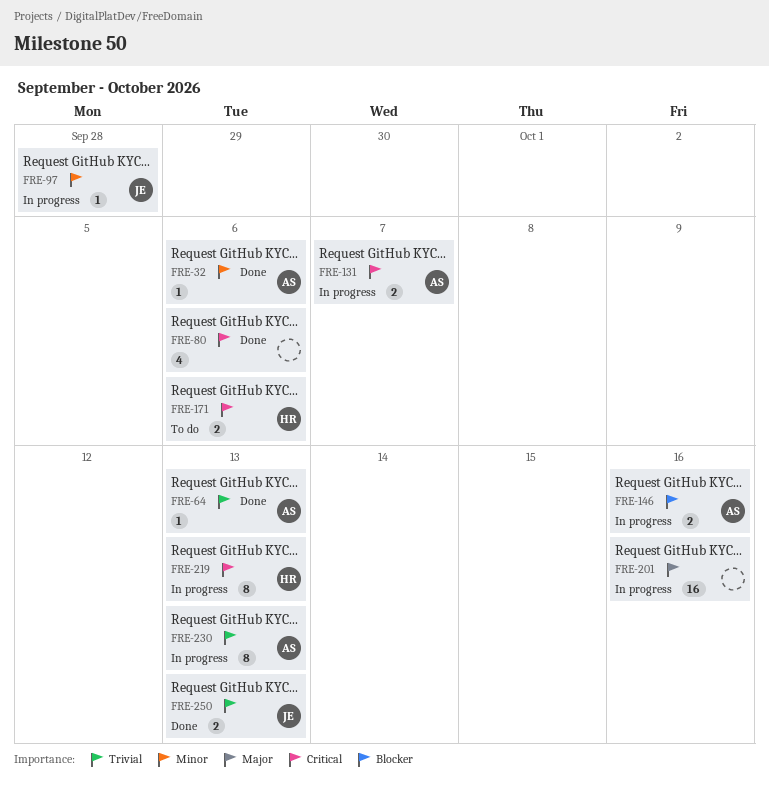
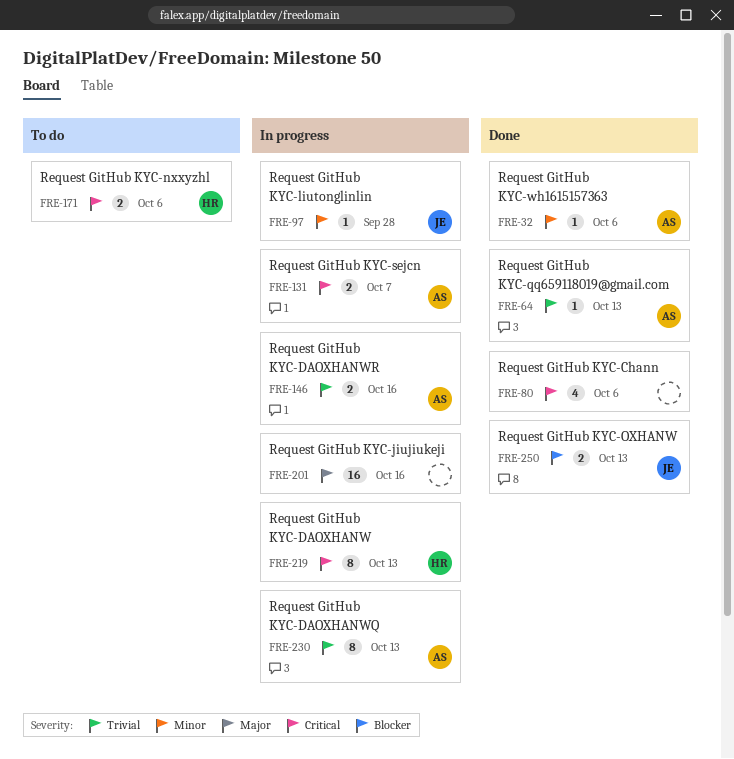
FRE-146, priority: Blocker -> Trivial
FRE-250, priority: Trivial -> Blocker

